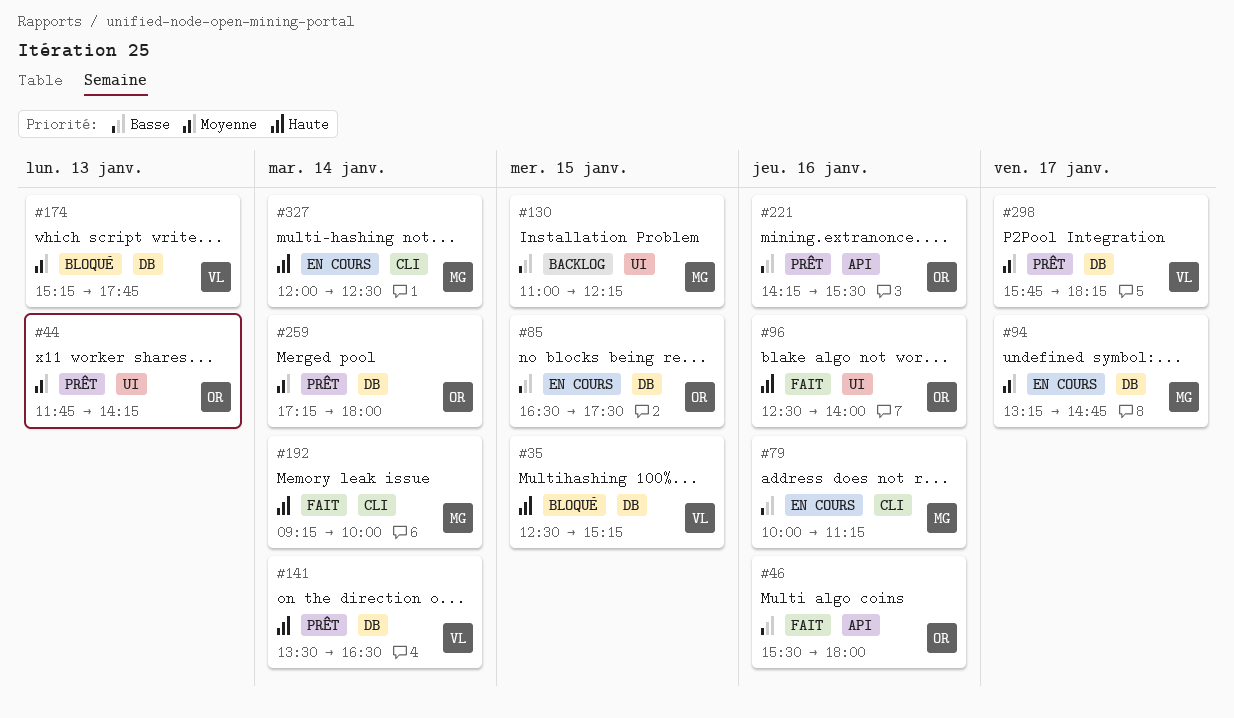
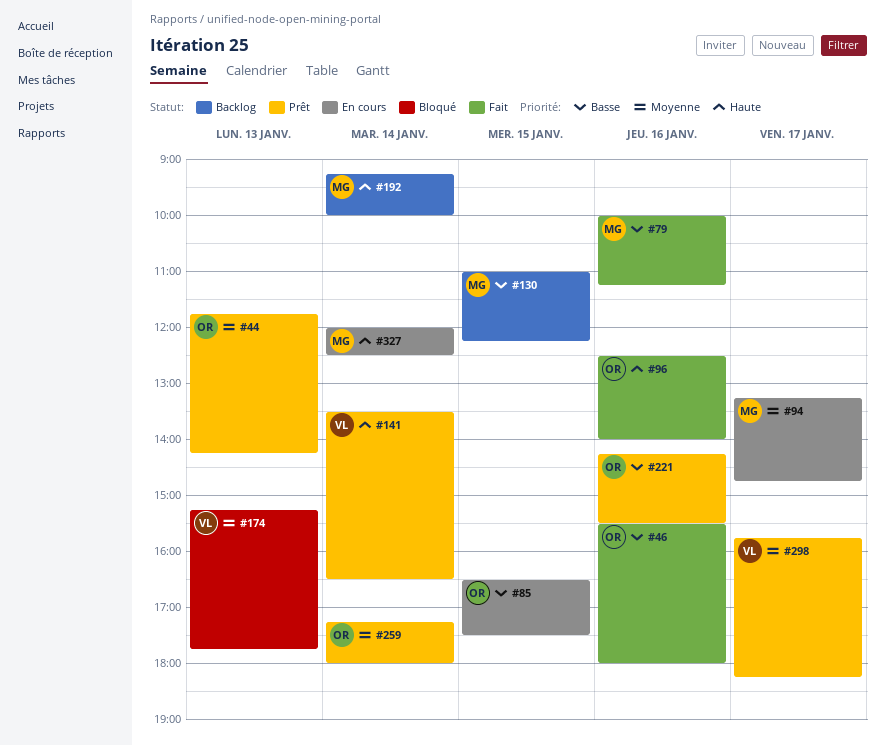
#35: present -> none
#79, status: En cours -> Fait
#192, status: Fait -> Backlog

